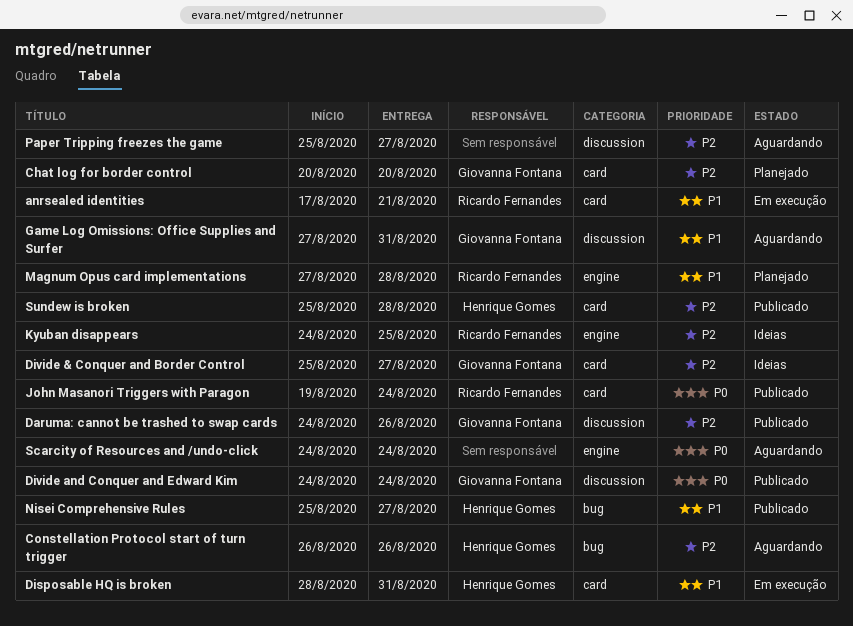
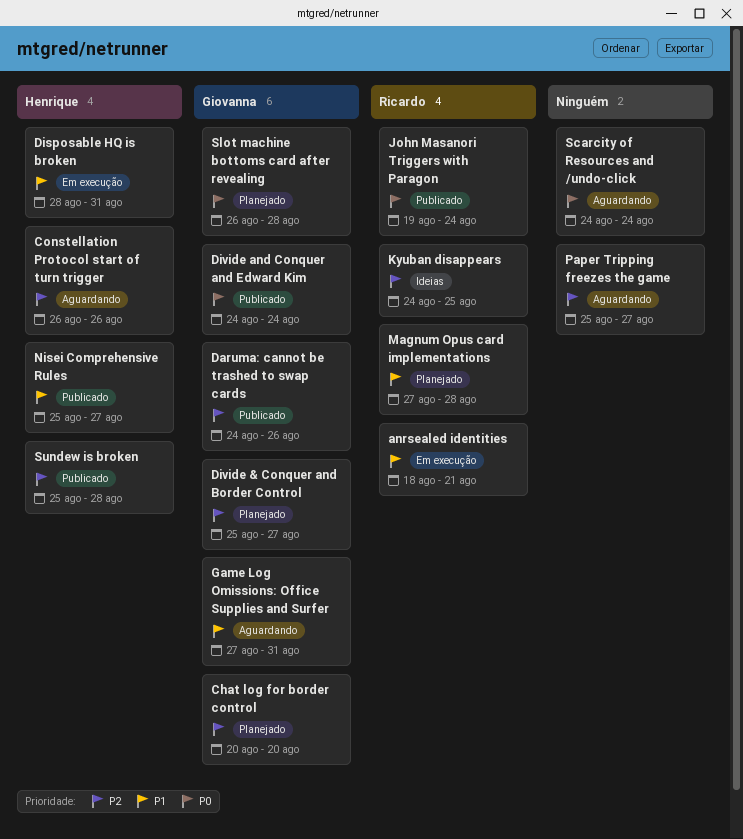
anrsealed identities, start: Aug 17 -> Aug 18
Divide & Conquer and Border Control, status: Ideias -> Planejado
Slot machine bottoms card after revealing: none -> present

